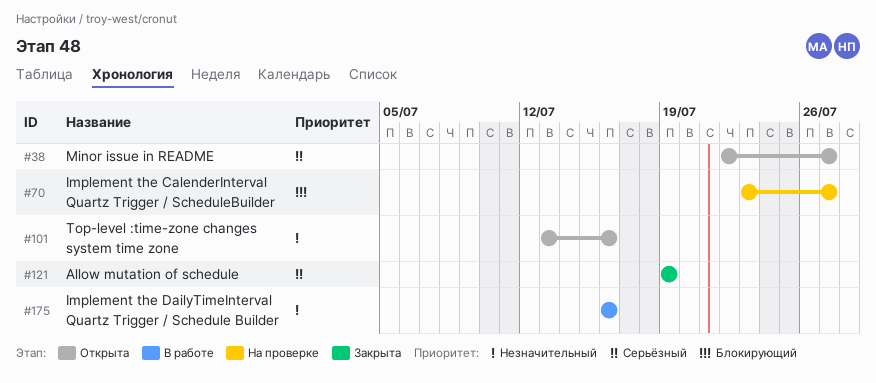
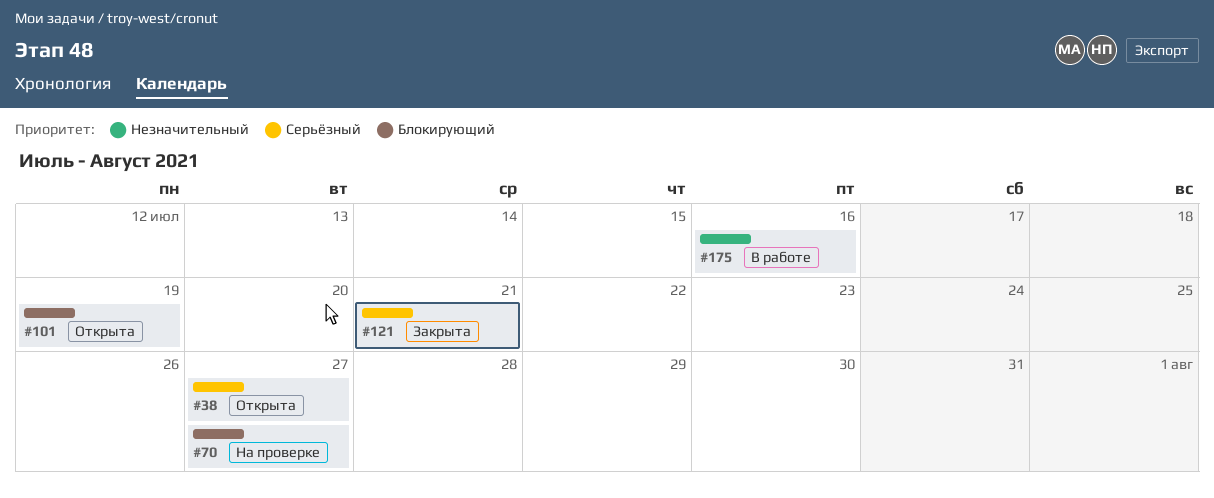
#101, priority: Незначительный -> Блокирующий
#101, due: Jul 16 -> Jul 19
#121, due: Jul 19 -> Jul 21

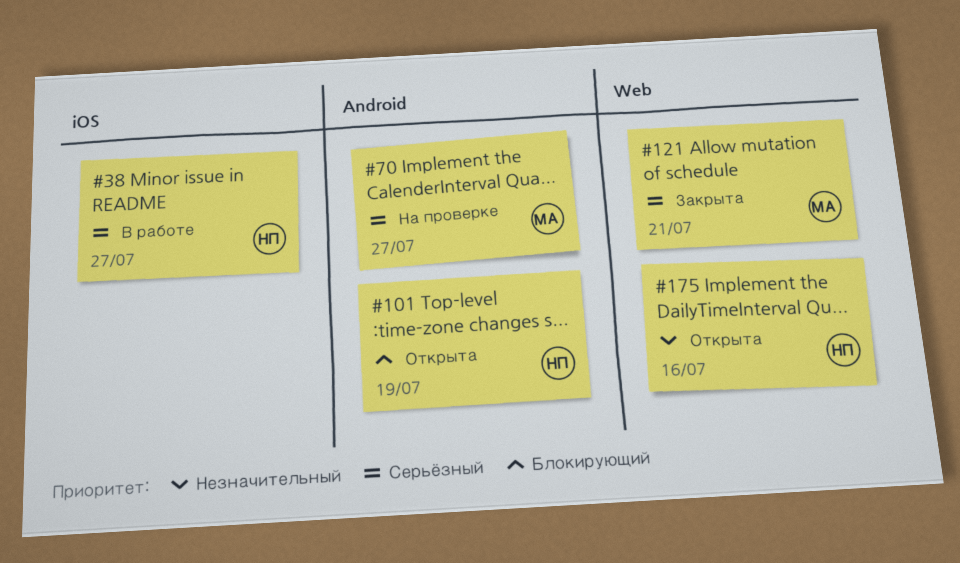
#38, status: Открыта -> В работе
#70, priority: Блокирующий -> Серьёзный
#175, status: В работе -> Открыта

